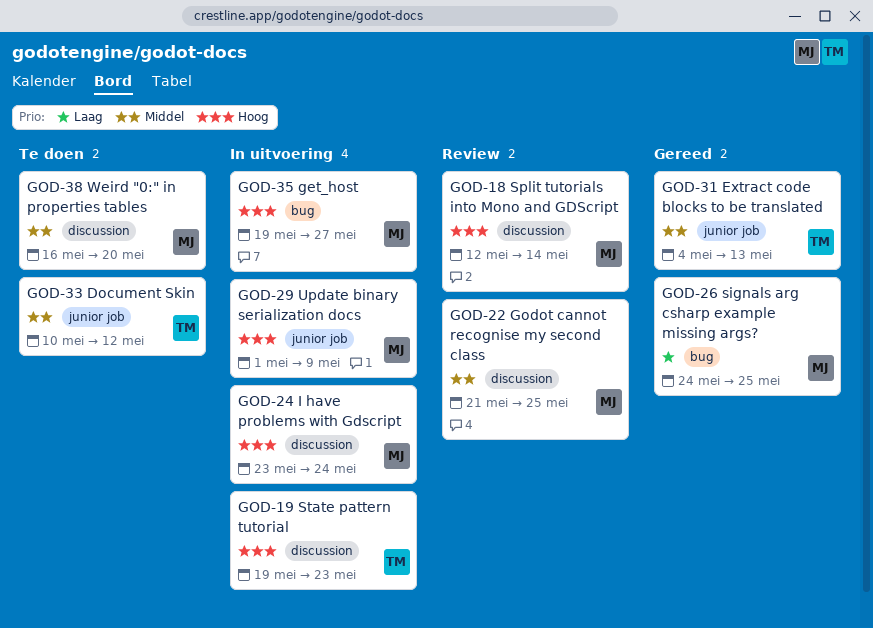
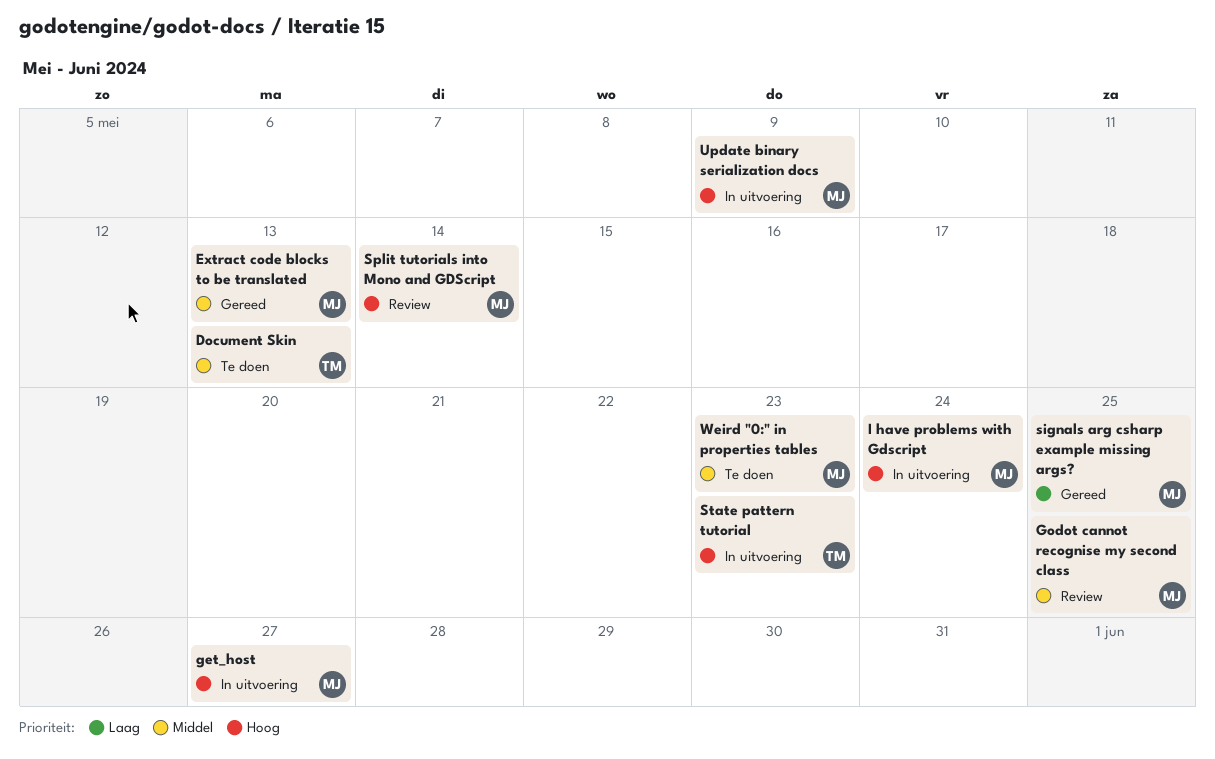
Document Skin, due: May 12 -> May 13
Extract code blocks to be translated, owner: TM -> MJ
Weird "0:" in properties tables, due: May 20 -> May 23

